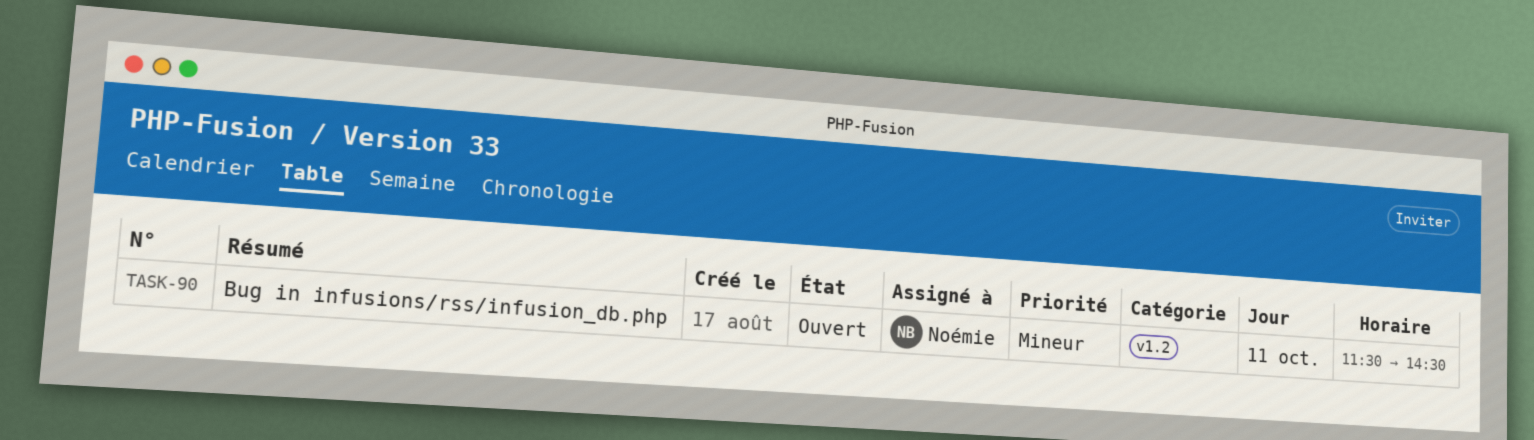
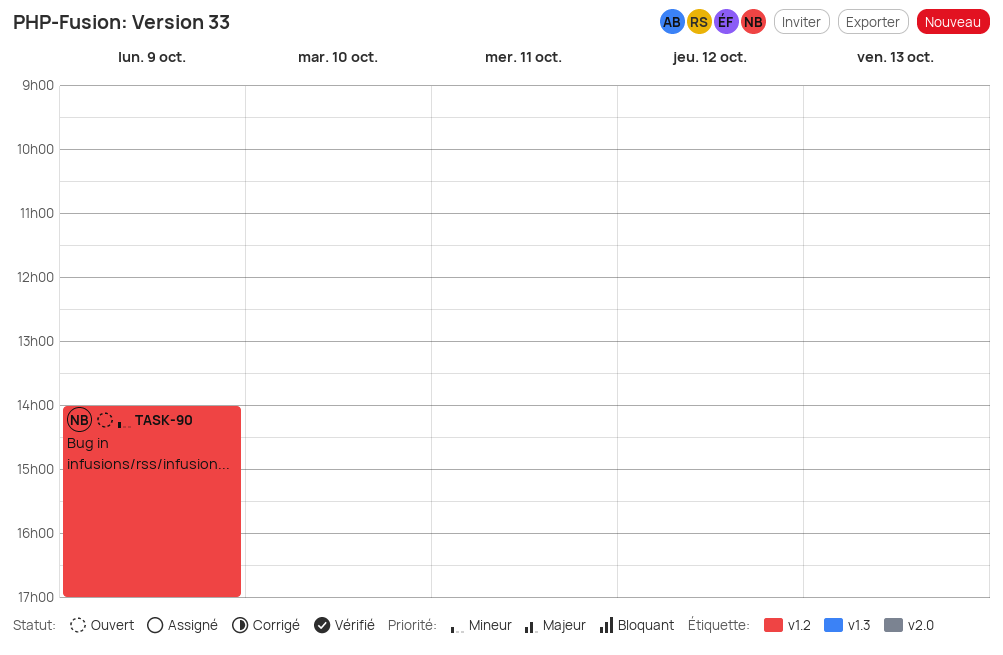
TASK-90, day: Oct 11 -> Oct 9
TASK-90, begins: 11:30 -> 14:00
TASK-90, ends: 14:30 -> 17:00

